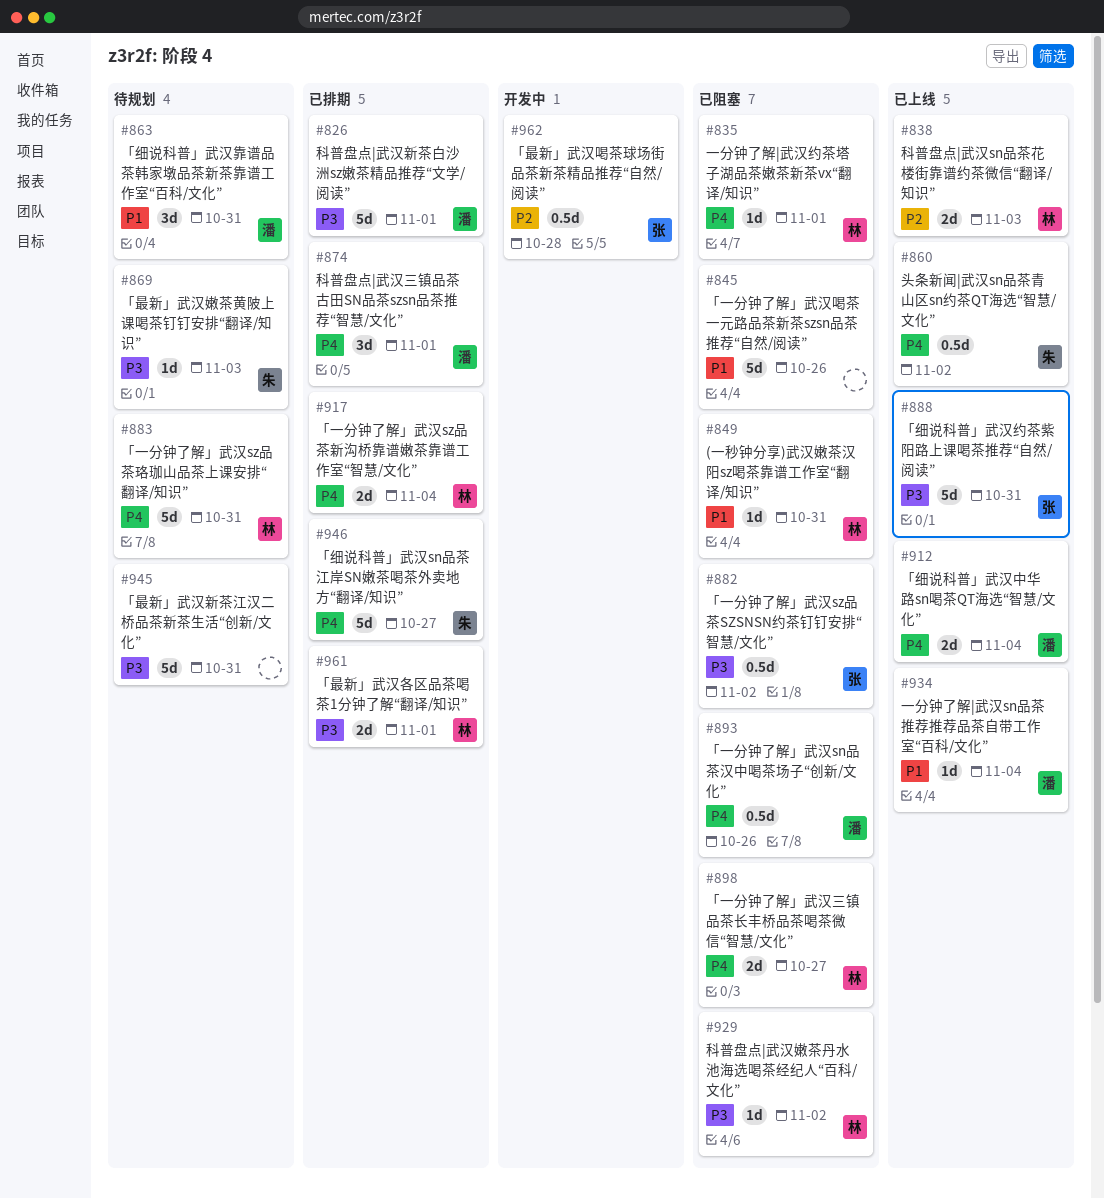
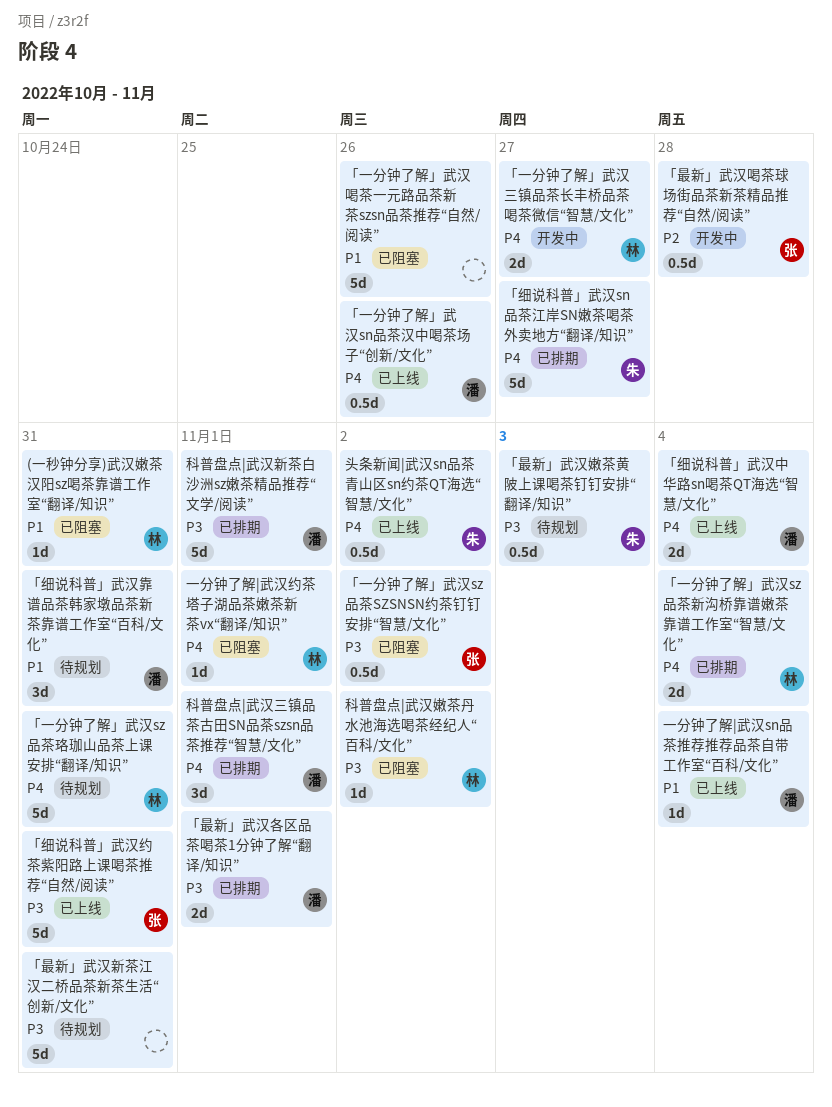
「一分钟了解」武汉sn品茶汉中喝茶场子“创新/文化”, status: 已阻塞 -> 已上线
「一分钟了解」武汉三镇品茶长丰桥品茶喝茶微信“智慧/文化”, status: 已阻塞 -> 开发中
「最新」武汉各区品茶喝茶1分钟了解“翻译/知识”, owner: 林 -> 潘
「最新」武汉嫩茶黄陂上课喝茶钉钉安排“翻译/知识”, estimate: 1d -> 0.5d
科普盘点|武汉sn品茶花楼街靠谱约茶微信“翻译/知识”: present -> none

